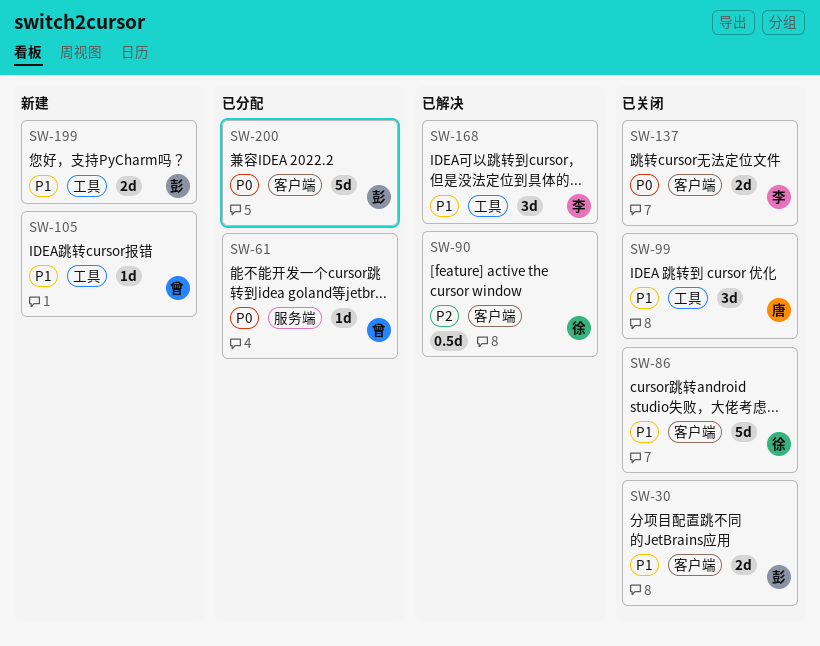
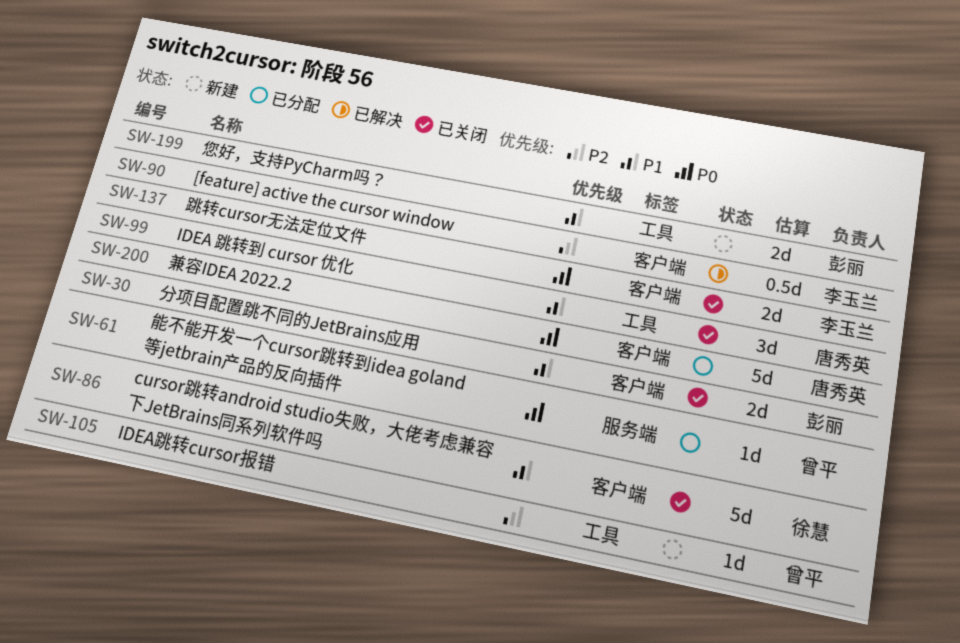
SW-90, owner: 徐慧 -> 李玉兰
SW-105, priority: P1 -> P2
SW-168: present -> none
SW-200, owner: 彭丽 -> 唐秀英

